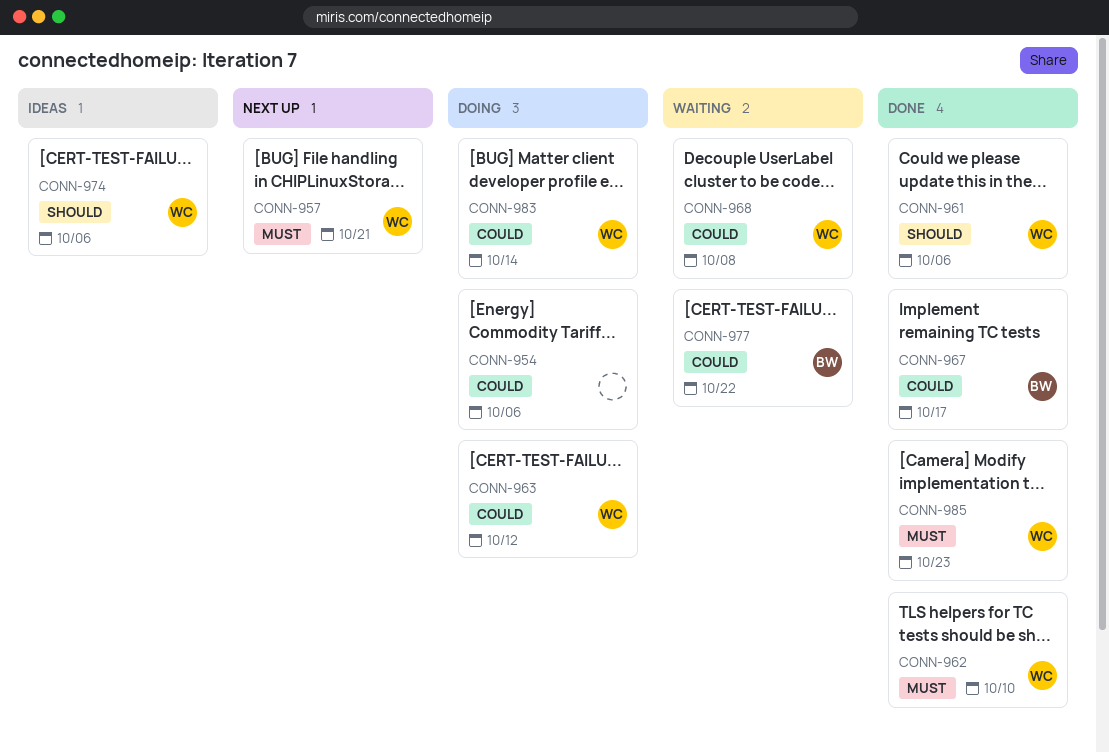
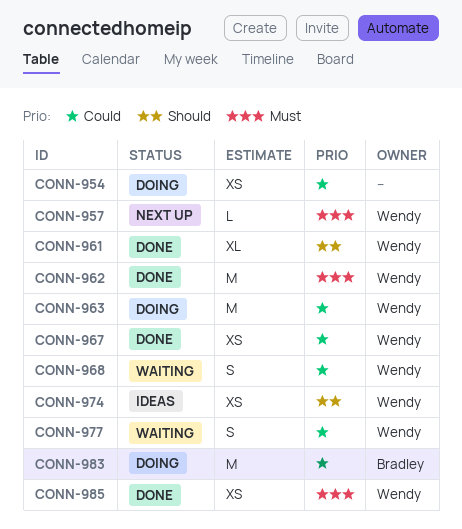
CONN-967, owner: Bradley -> Wendy
CONN-977, owner: Bradley -> Wendy
CONN-983, owner: Wendy -> Bradley

